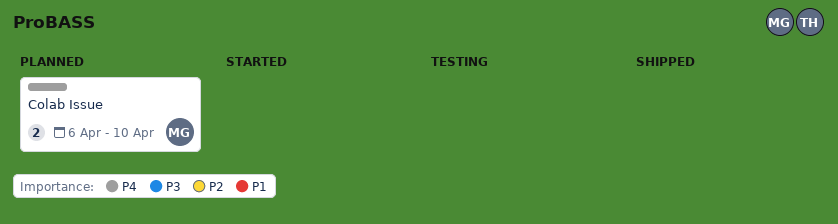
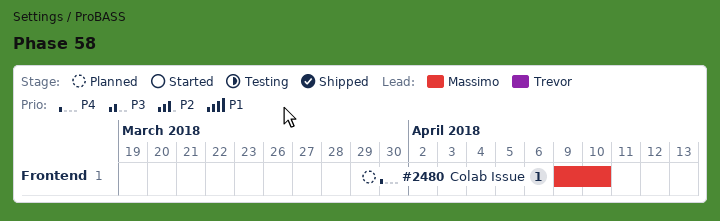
Colab Issue, estimate: 2 -> 1
Colab Issue, start: Apr 6 -> Apr 9

